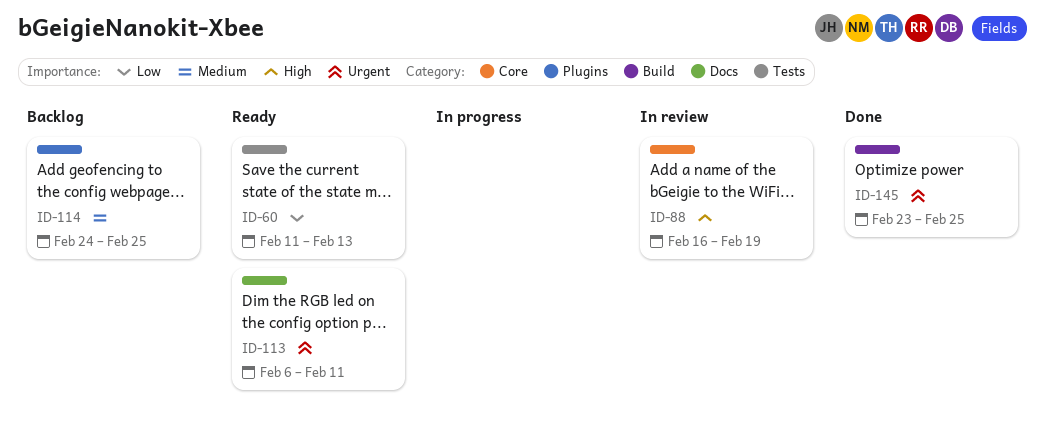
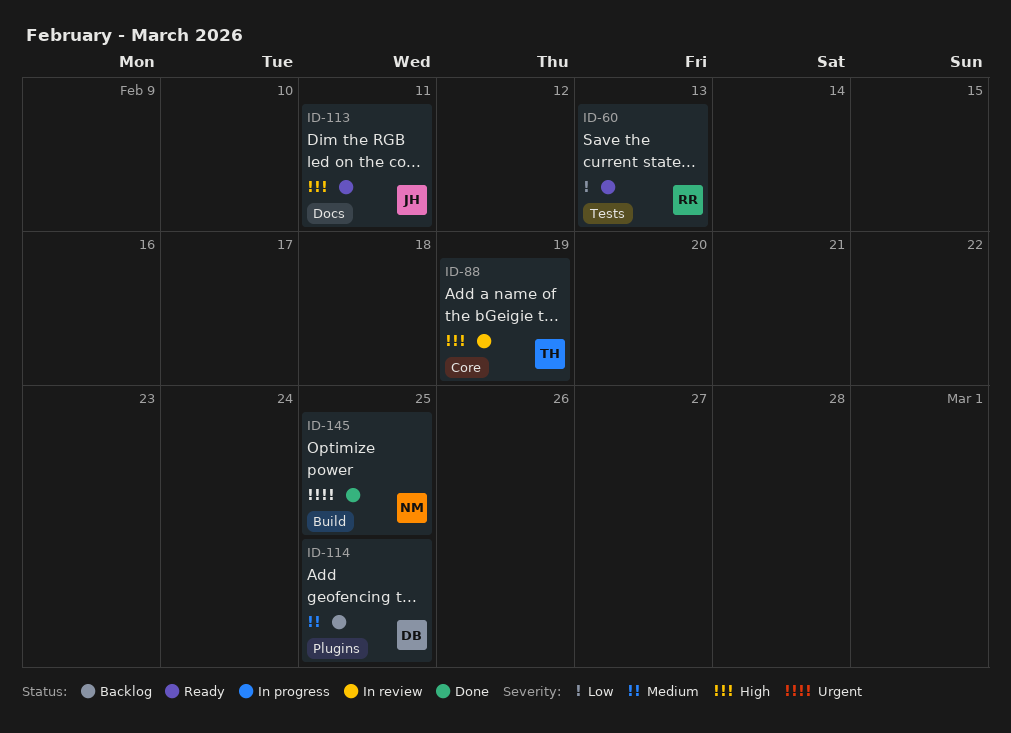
ID-113, priority: Urgent -> High

